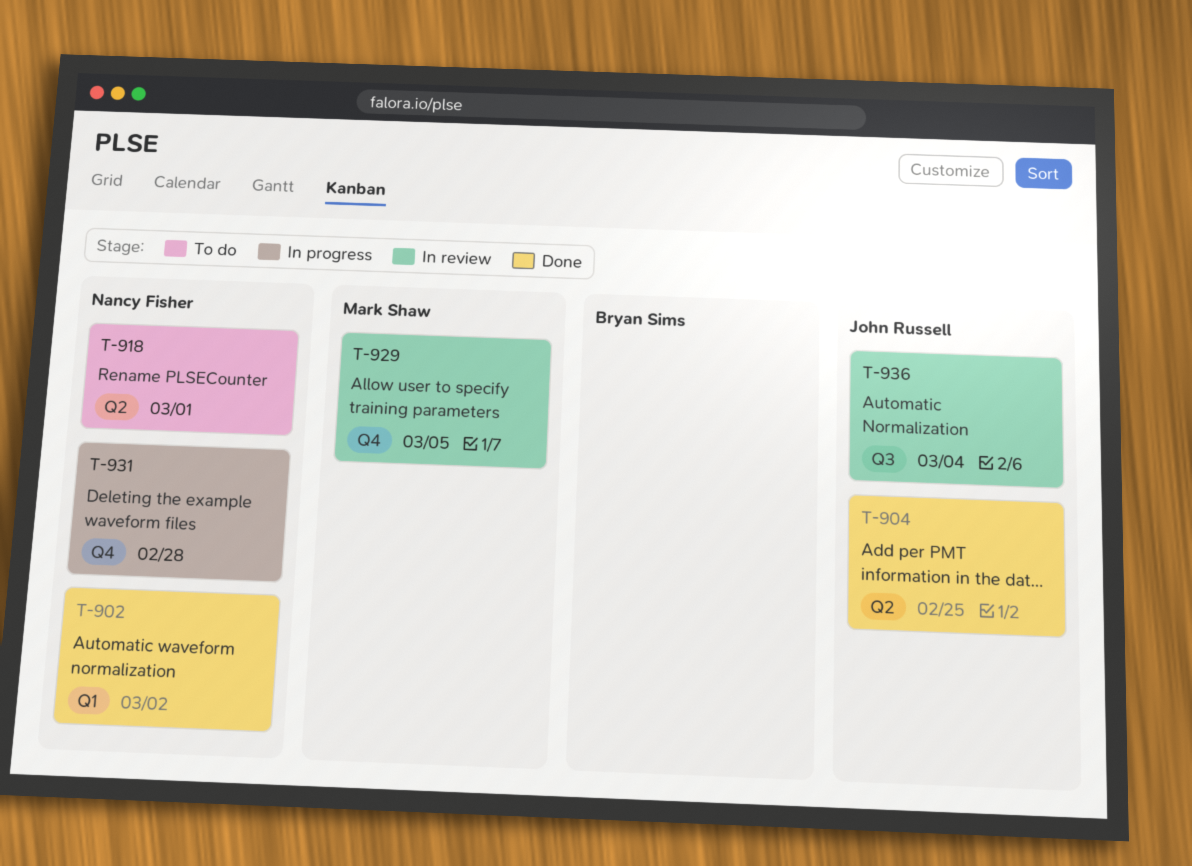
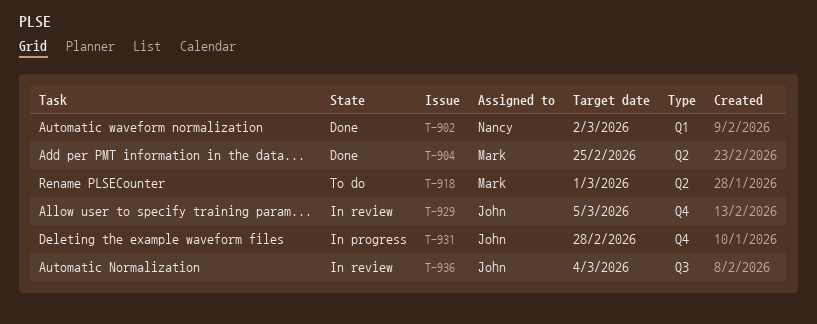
T-904, owner: John Russell -> Mark Shaw
T-918, owner: Nancy Fisher -> Mark Shaw
T-929, owner: Mark Shaw -> John Russell
T-931, owner: Nancy Fisher -> John Russell

